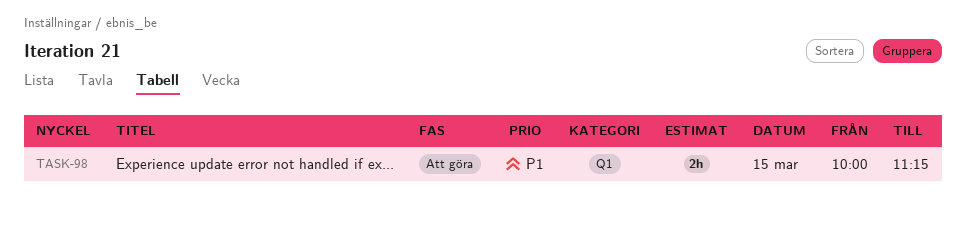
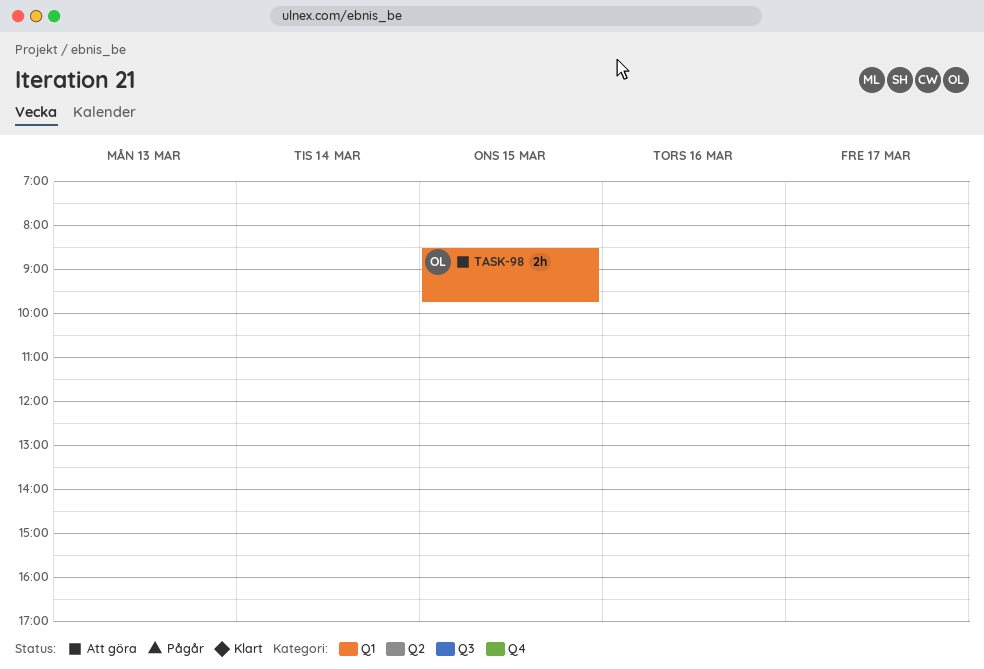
TASK-98, begins: 10:00 -> 08:30
TASK-98, ends: 11:15 -> 09:45

